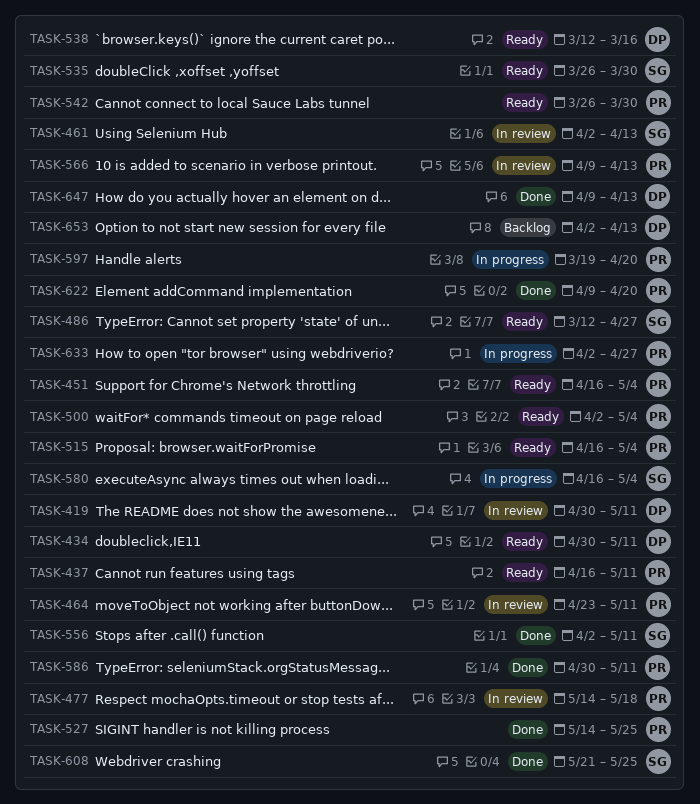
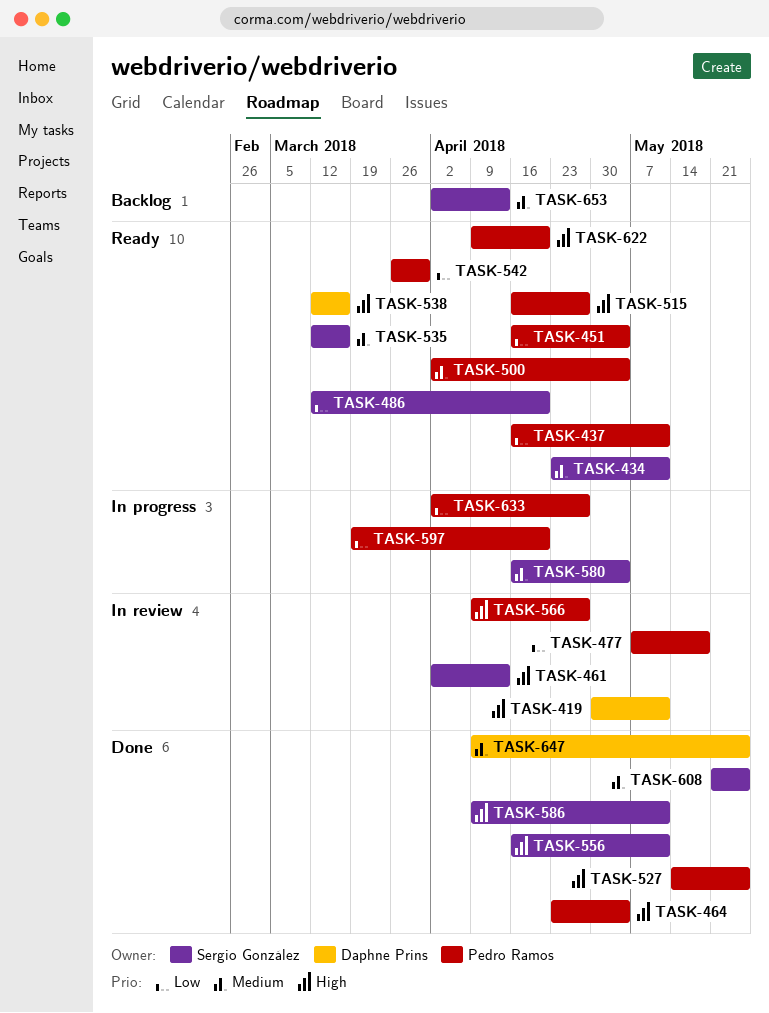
TASK-434, owner: Daphne Prins -> Sergio González
TASK-434, start: Apr 30 -> Apr 23
TASK-464, status: In review -> Done
TASK-464, due: May 11 -> May 4
TASK-477, start: May 14 -> May 7
TASK-486, due: Apr 27 -> Apr 20
TASK-515, due: May 4 -> Apr 27
TASK-535, start: Mar 26 -> Mar 12
TASK-535, due: Mar 30 -> Mar 16
TASK-556, start: Apr 2 -> Apr 16
TASK-566, due: Apr 13 -> Apr 27
TASK-586, owner: Pedro Ramos -> Sergio González
TASK-586, start: Apr 30 -> Apr 9
TASK-622, status: Done -> Ready
TASK-647, due: Apr 13 -> May 25
TASK-653, owner: Daphne Prins -> Sergio González

